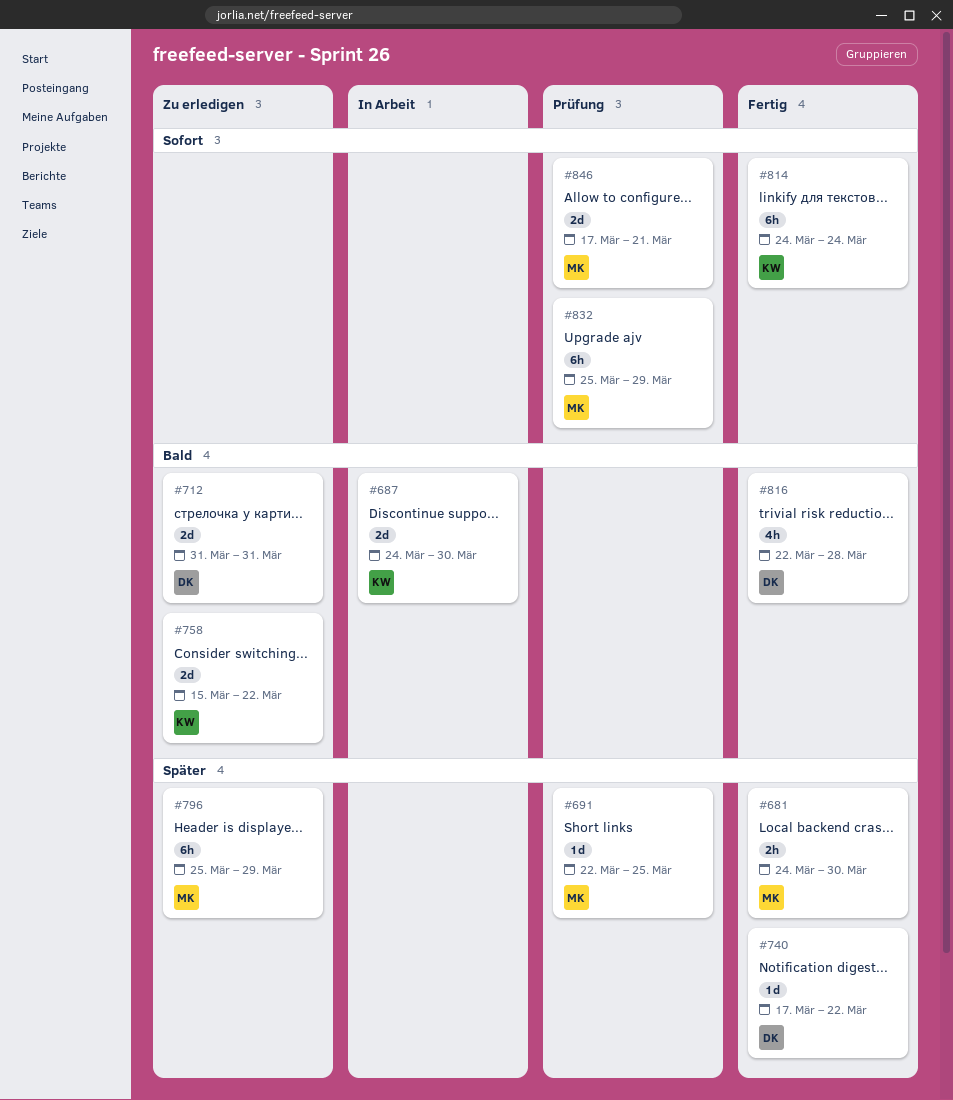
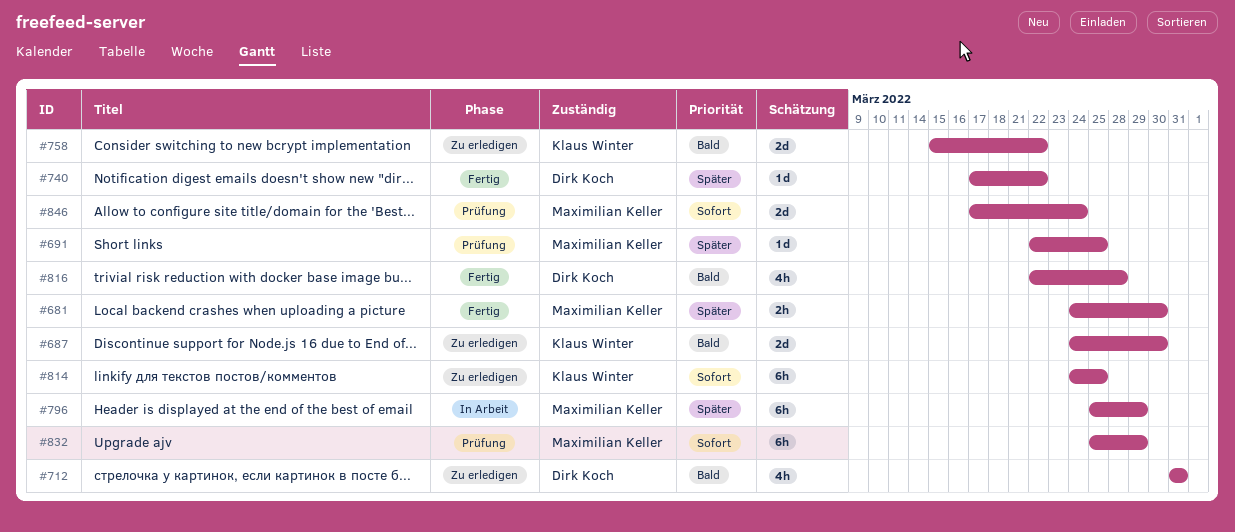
#687, status: In Arbeit -> Zu erledigen
#712, estimate: 2d -> 4h
#796, status: Zu erledigen -> In Arbeit
#814, status: Fertig -> Zu erledigen
#814, due: Mar 24 -> Mar 25
#846, due: Mar 21 -> Mar 24

